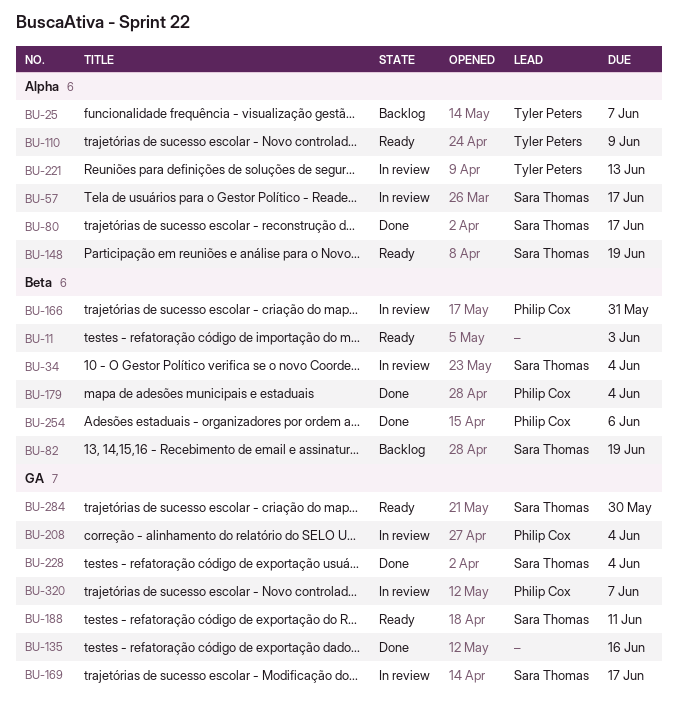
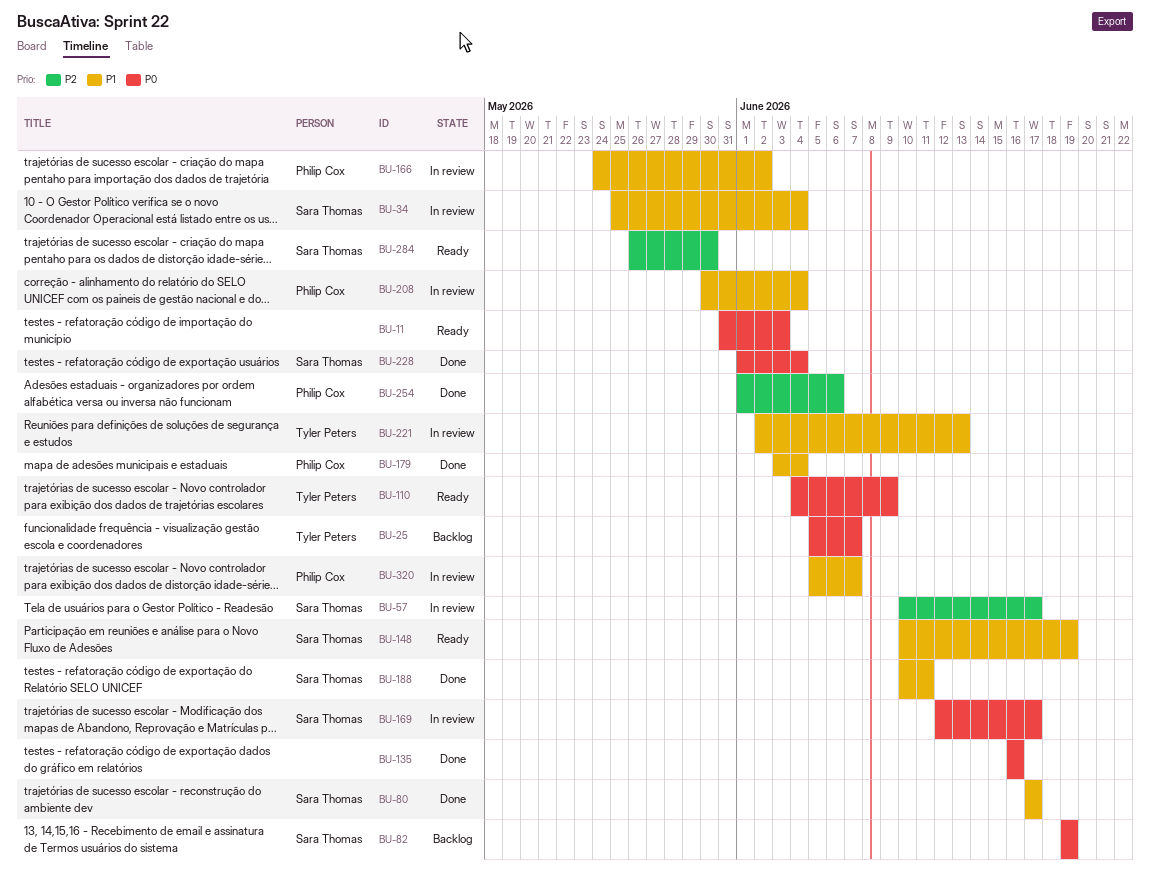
BU-166, due: May 31 -> Jun 2
BU-188, status: Ready -> Done

